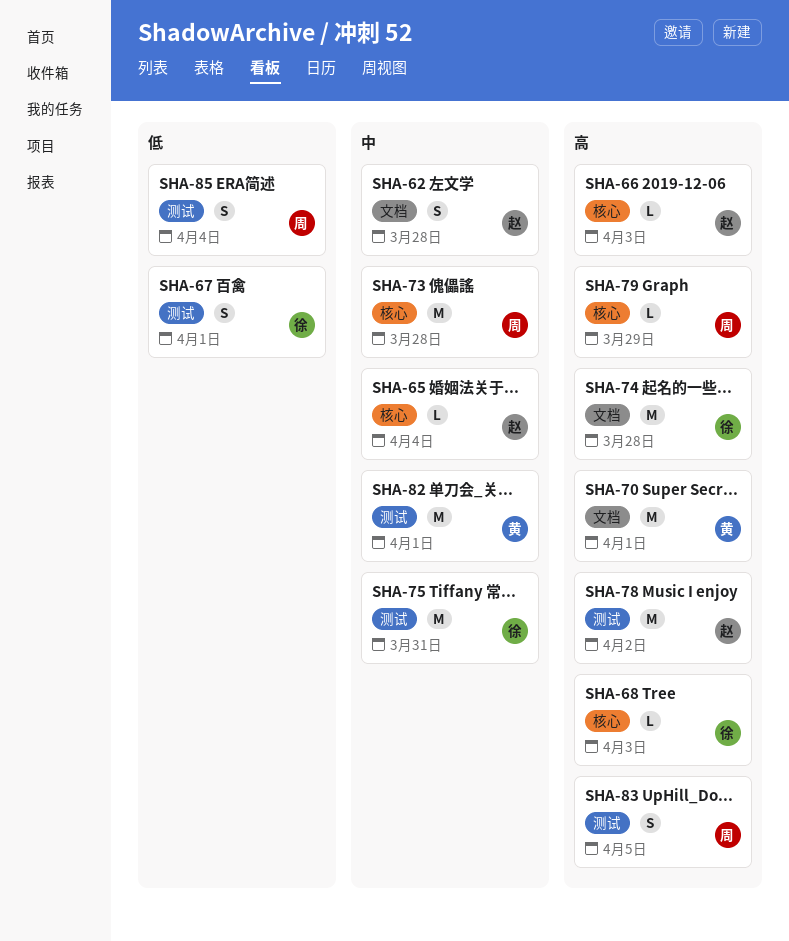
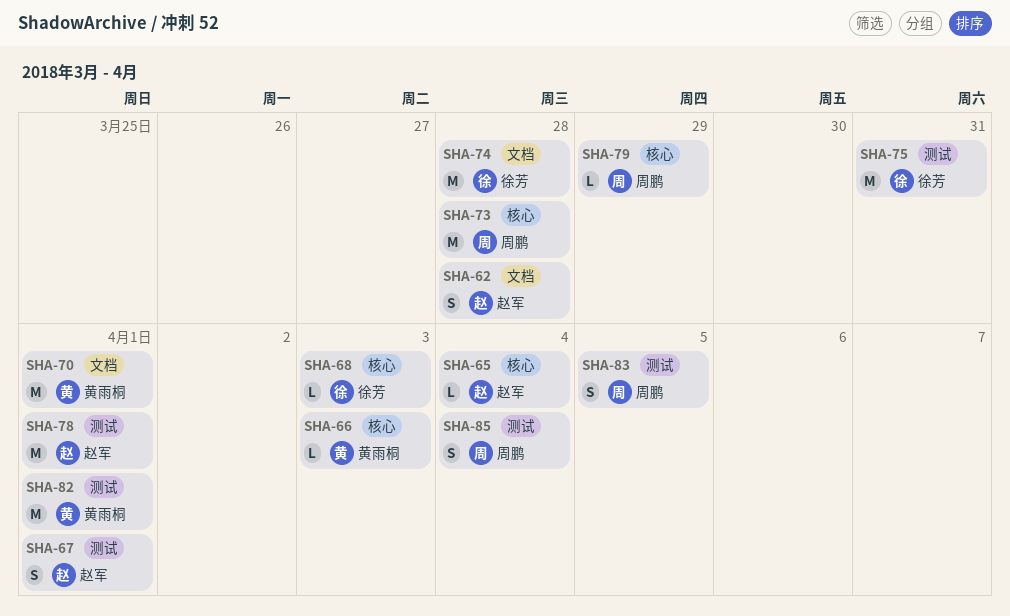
SHA-66, owner: 赵军 -> 黄雨桐
SHA-67, owner: 徐芳 -> 赵军
SHA-78, due: Apr 2 -> Apr 1

